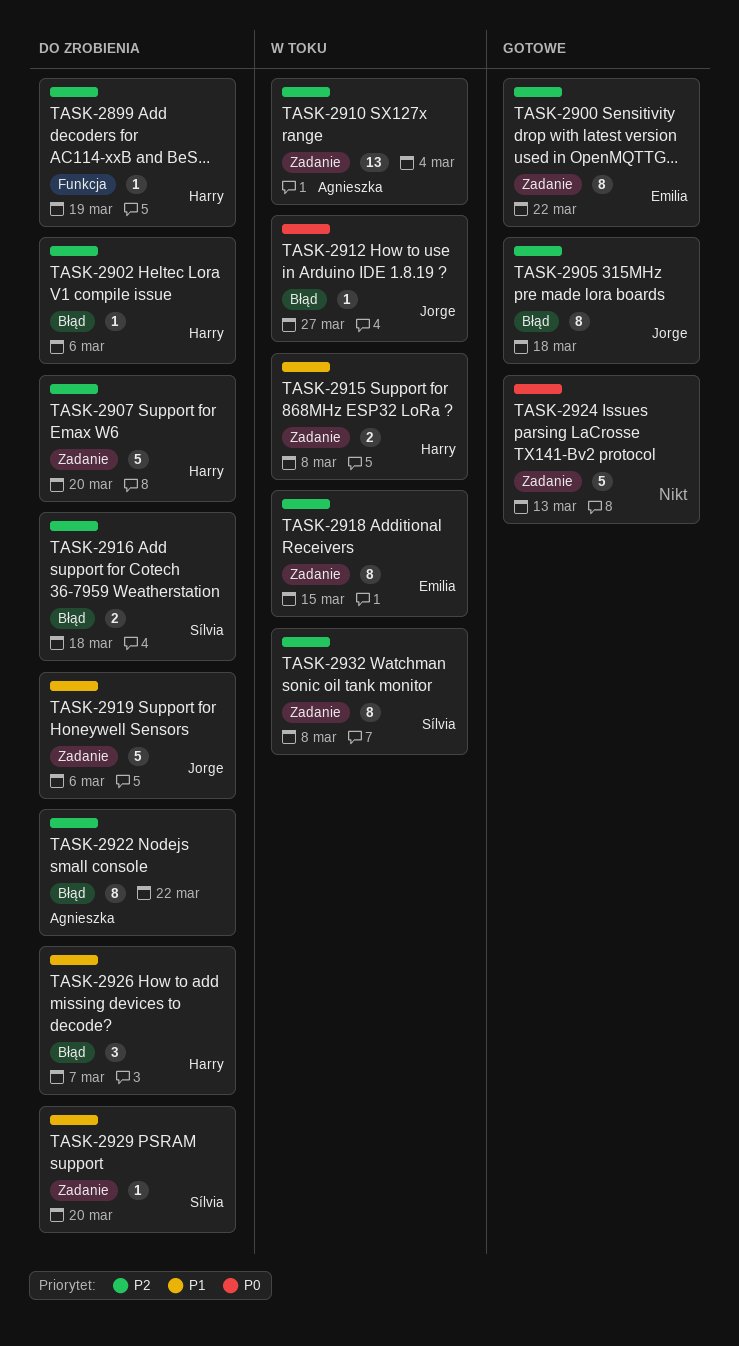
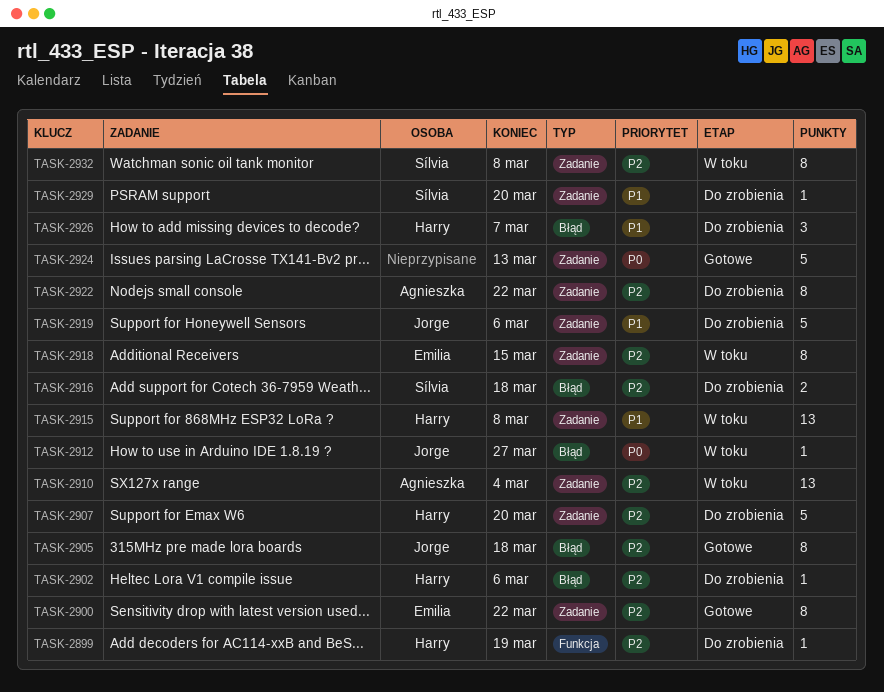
TASK-2915, estimate: 2 -> 13
TASK-2922, label: Błąd -> Zadanie

